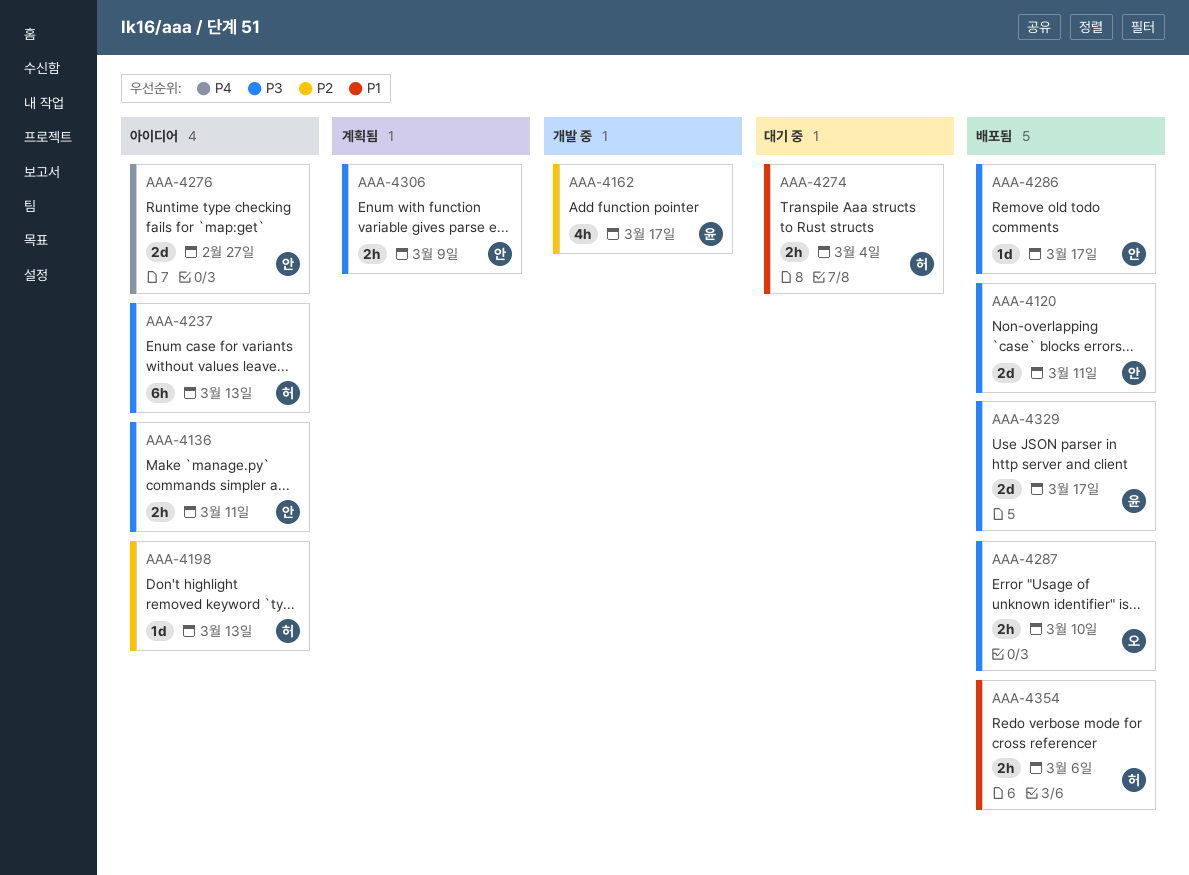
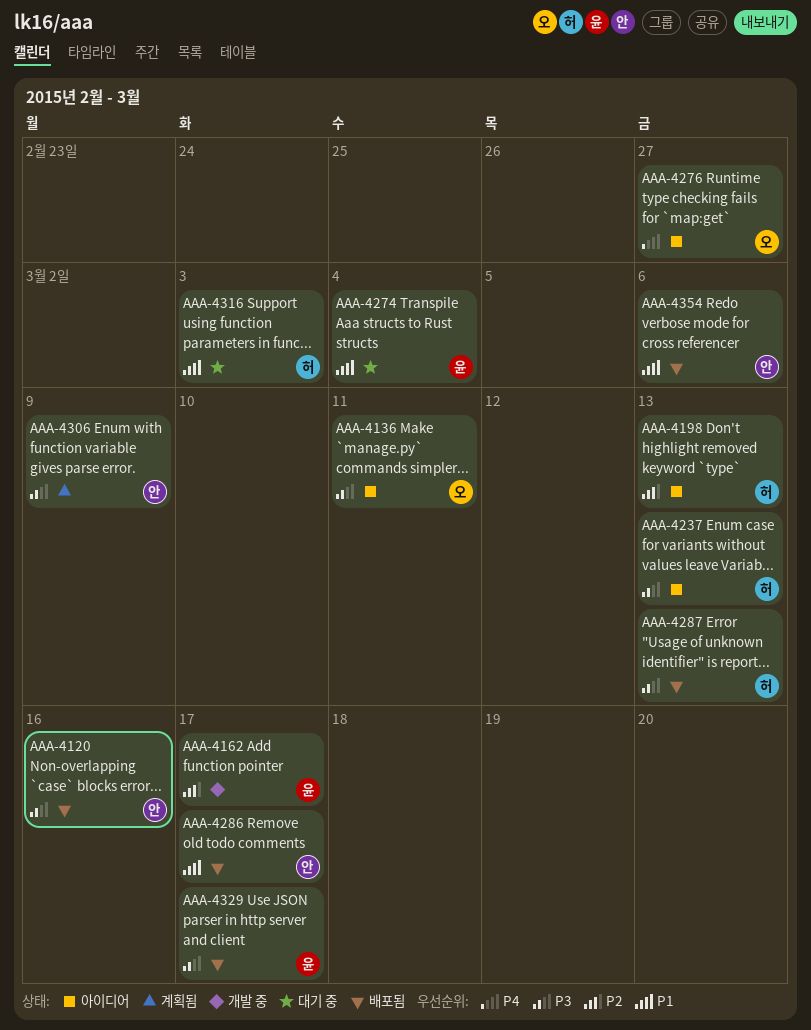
AAA-4120, due: Mar 11 -> Mar 16
AAA-4136, owner: 안 -> 오
AAA-4274, owner: 허 -> 윤
AAA-4276, owner: 안 -> 오
AAA-4286, priority: P3 -> P1
AAA-4287, owner: 오 -> 허
AAA-4287, due: Mar 10 -> Mar 13
AAA-4316: none -> present
AAA-4354, owner: 허 -> 안

